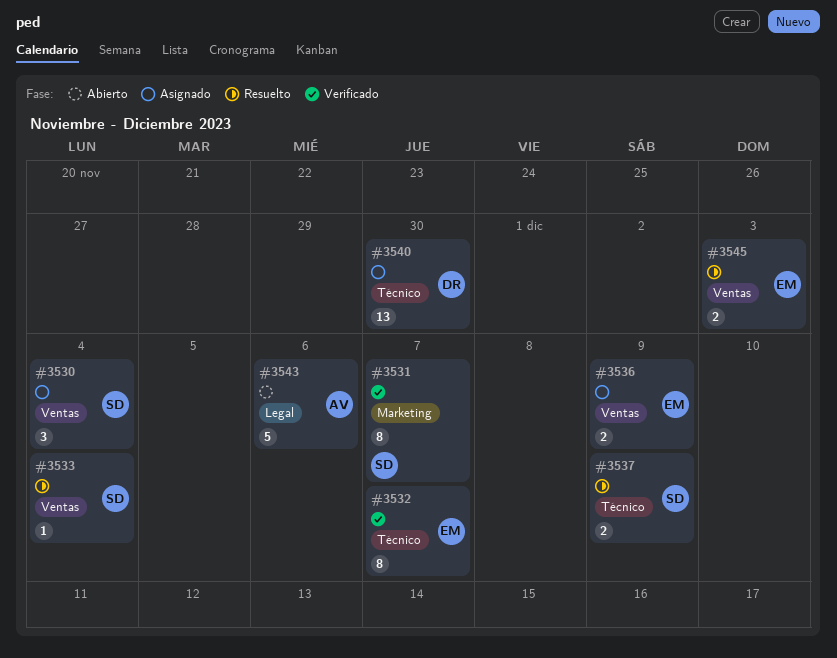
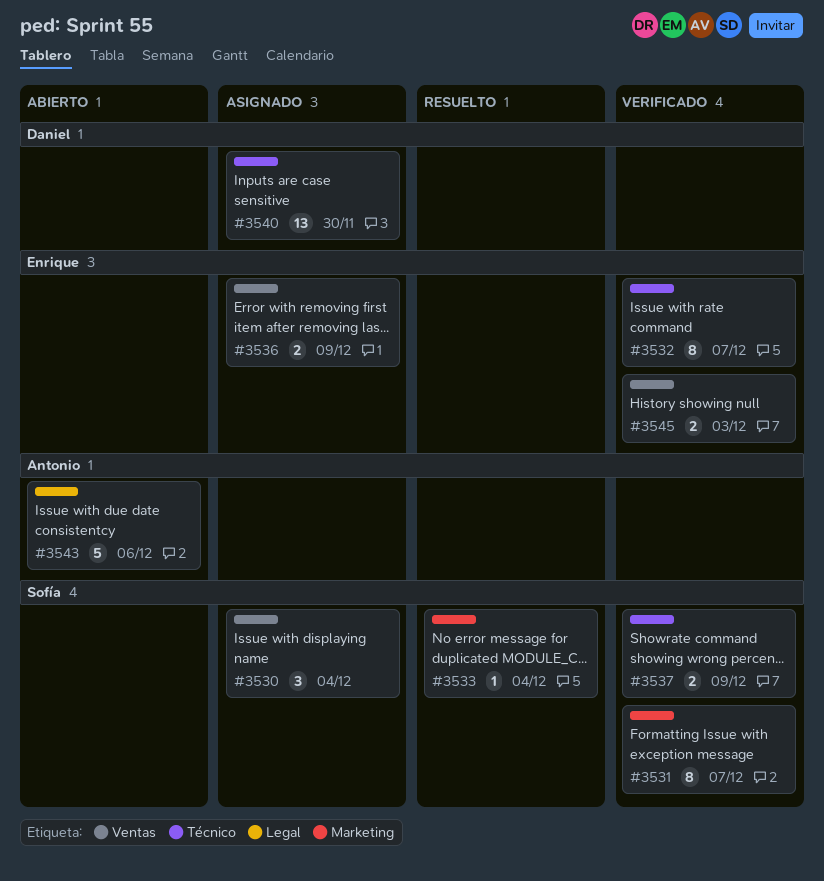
#3533, label: Ventas -> Marketing
#3537, status: Resuelto -> Verificado
#3545, status: Resuelto -> Verificado

